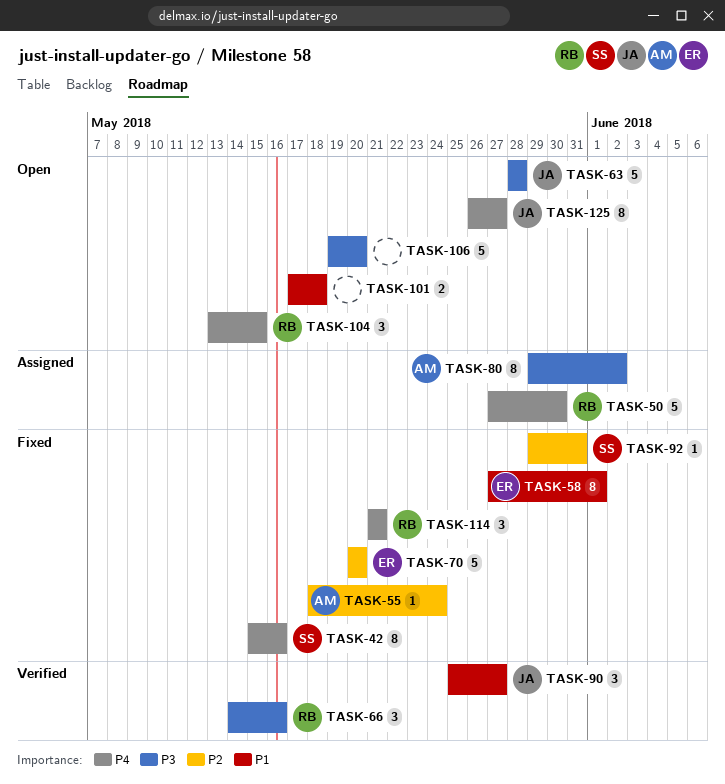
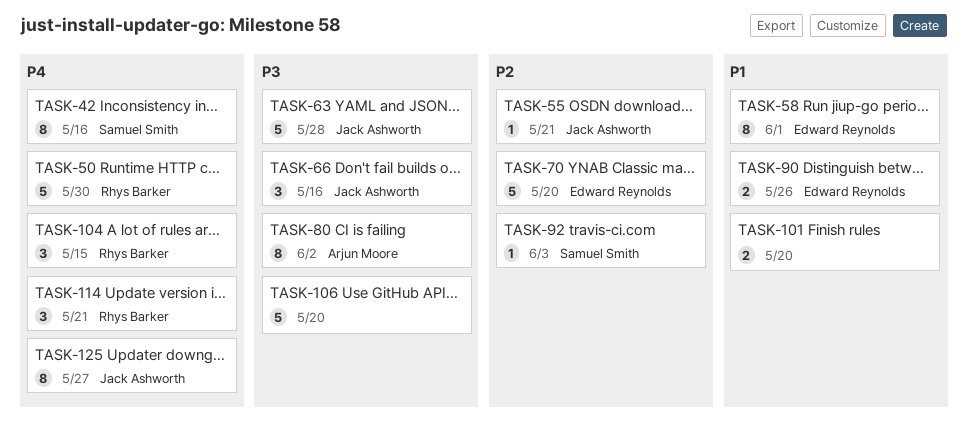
TASK-55, owner: Arjun Moore -> Jack Ashworth
TASK-55, due: May 24 -> May 21
TASK-66, owner: Rhys Barker -> Jack Ashworth
TASK-90, owner: Jack Ashworth -> Edward Reynolds
TASK-90, estimate: 3 -> 2
TASK-90, due: May 27 -> May 26
TASK-92, due: May 31 -> Jun 3
TASK-101, due: May 18 -> May 20

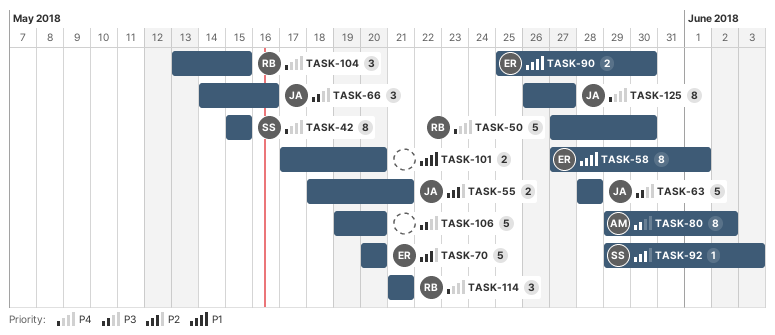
TASK-42, due: May 16 -> May 15
TASK-55, estimate: 1 -> 2
TASK-90, due: May 26 -> May 30

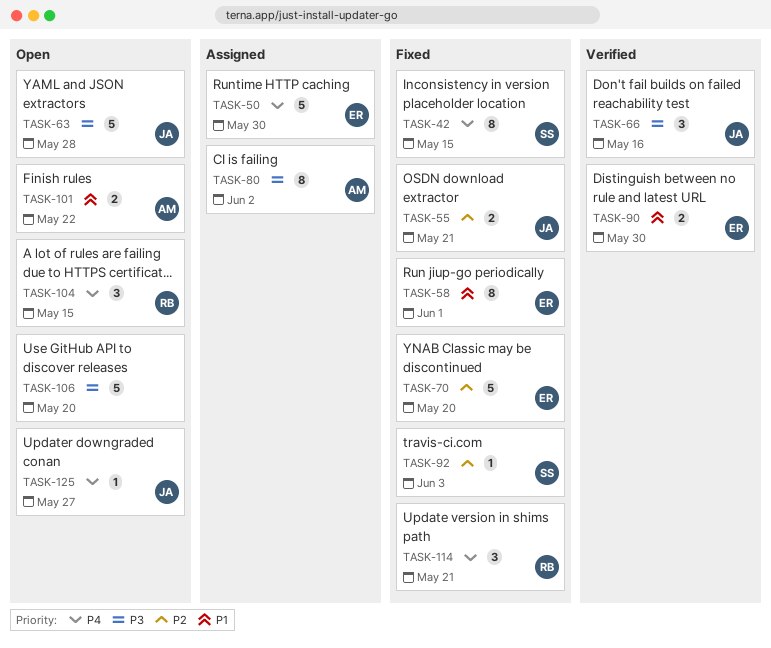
TASK-50, owner: RB -> ER
TASK-101, owner: none -> AM
TASK-101, due: May 20 -> May 22
TASK-125, estimate: 8 -> 1

